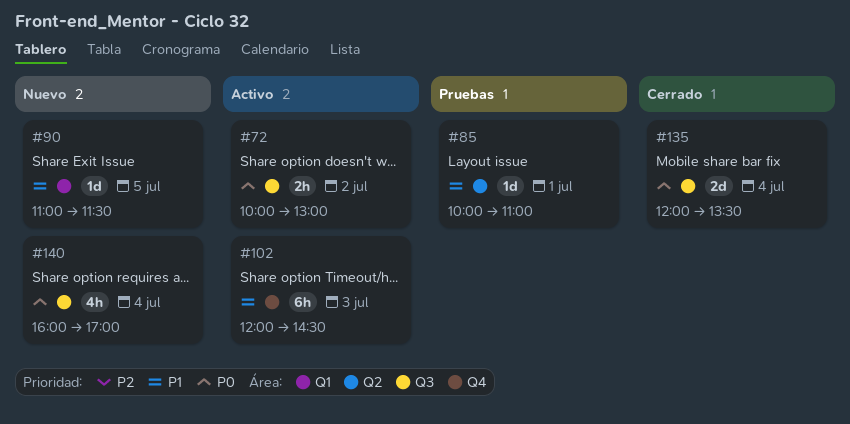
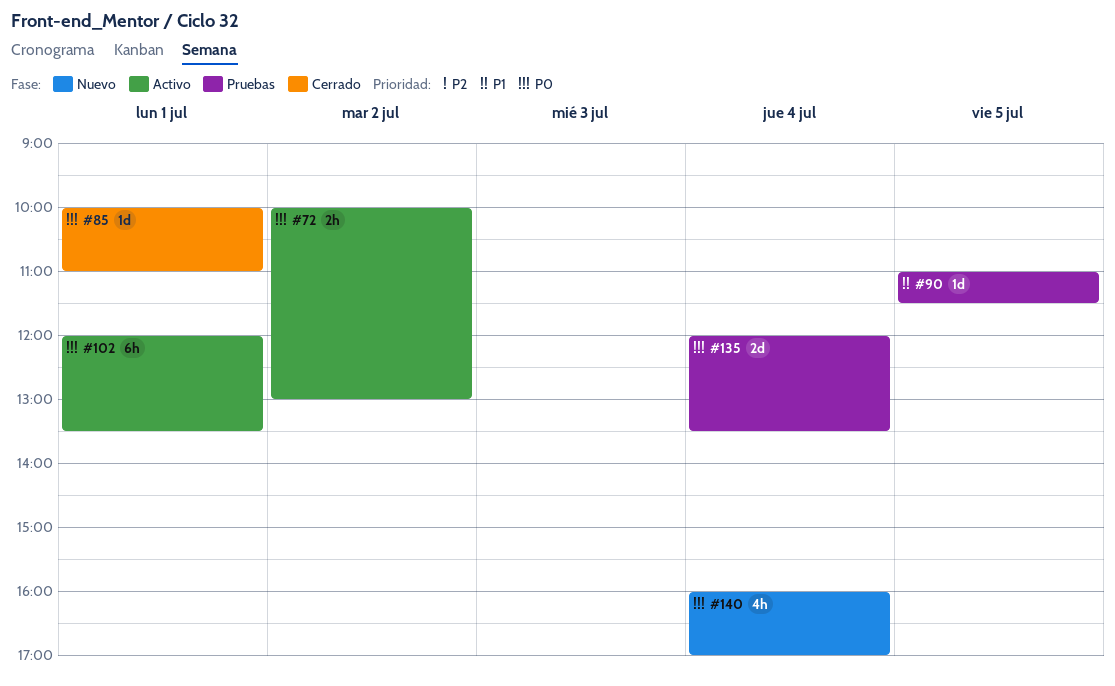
#85, status: Pruebas -> Cerrado
#85, priority: P1 -> P0
#90, status: Nuevo -> Pruebas
#102, priority: P1 -> P0
#102, day: Jul 3 -> Jul 1
#102, ends: 14:30 -> 13:30
#135, status: Cerrado -> Pruebas

